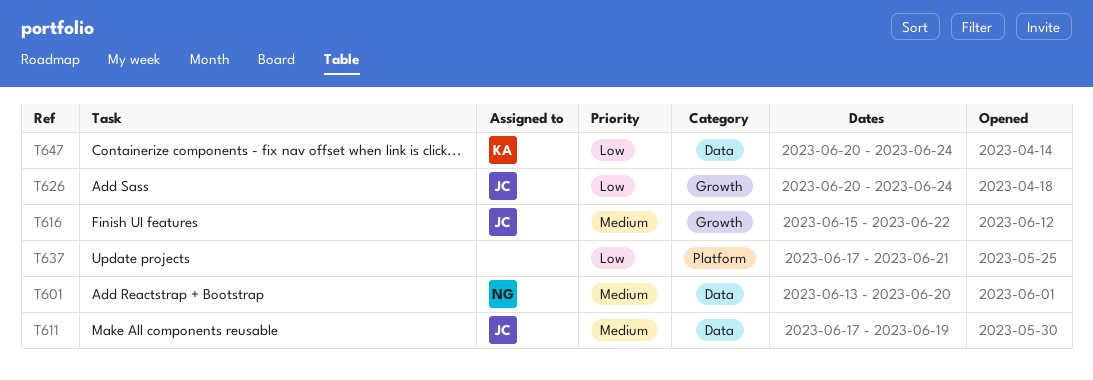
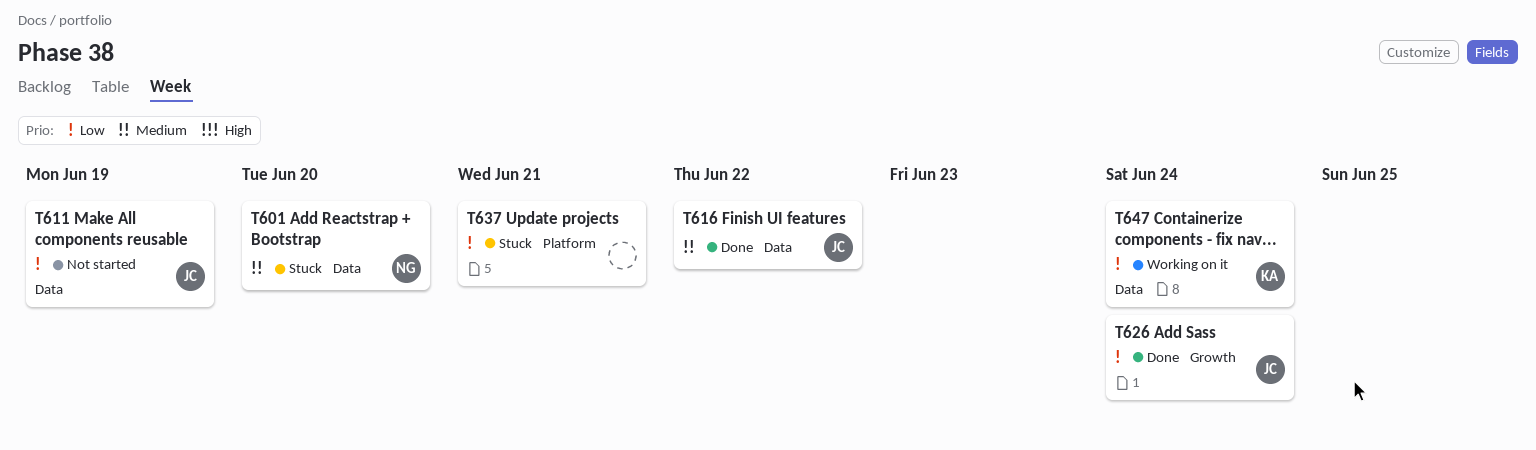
T611, priority: Medium -> Low
T616, label: Growth -> Data

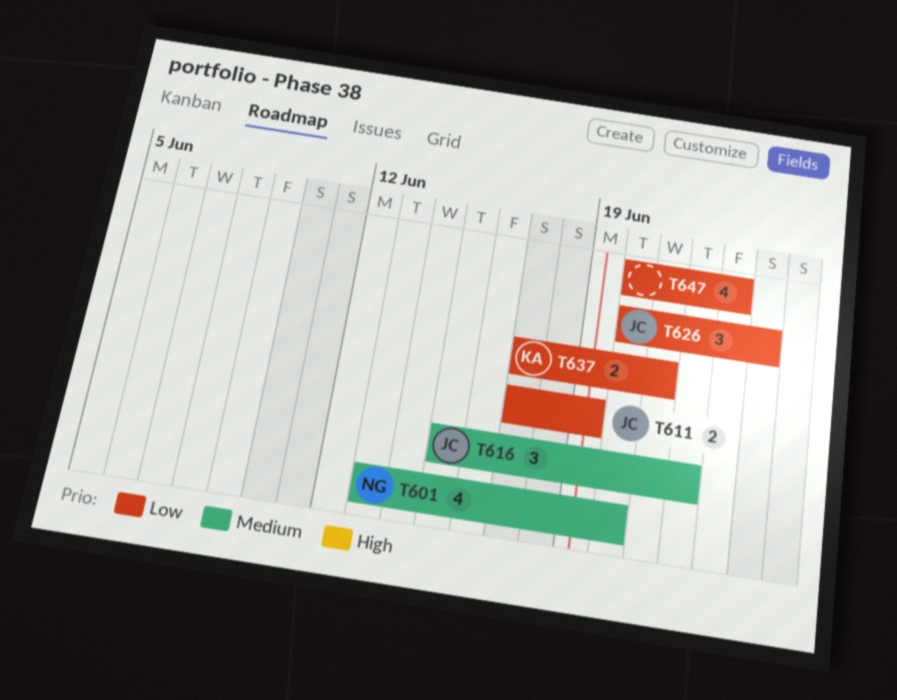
T637, owner: none -> KA
T647, owner: KA -> none
T647, due: Jun 24 -> Jun 23

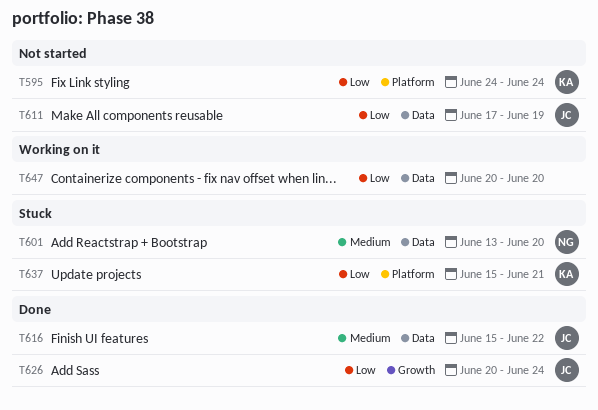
T595: none -> present
T637, start: Jun 17 -> Jun 15
T647, due: Jun 23 -> Jun 20

